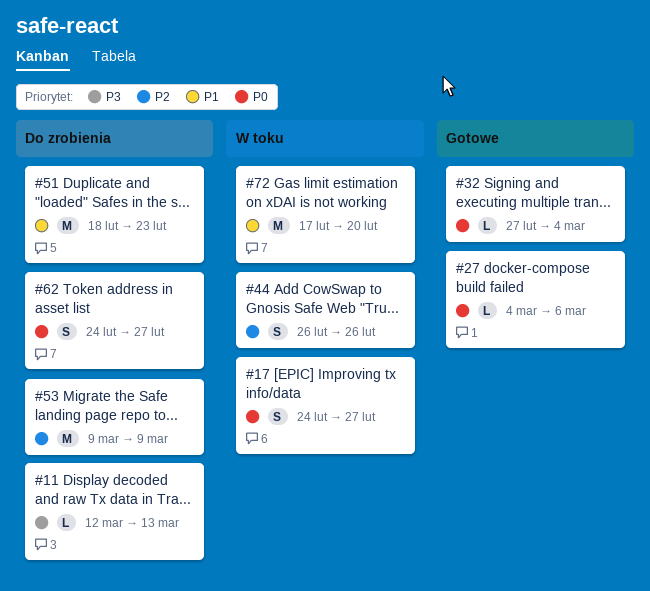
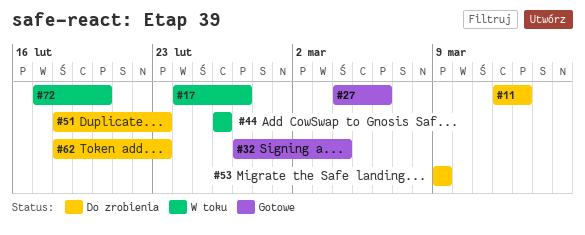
#62, start: Feb 24 -> Feb 18
#62, due: Feb 27 -> Feb 23

